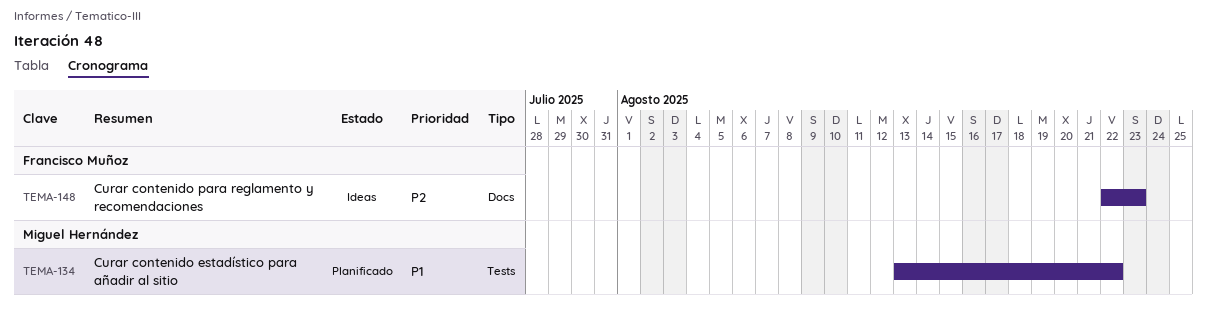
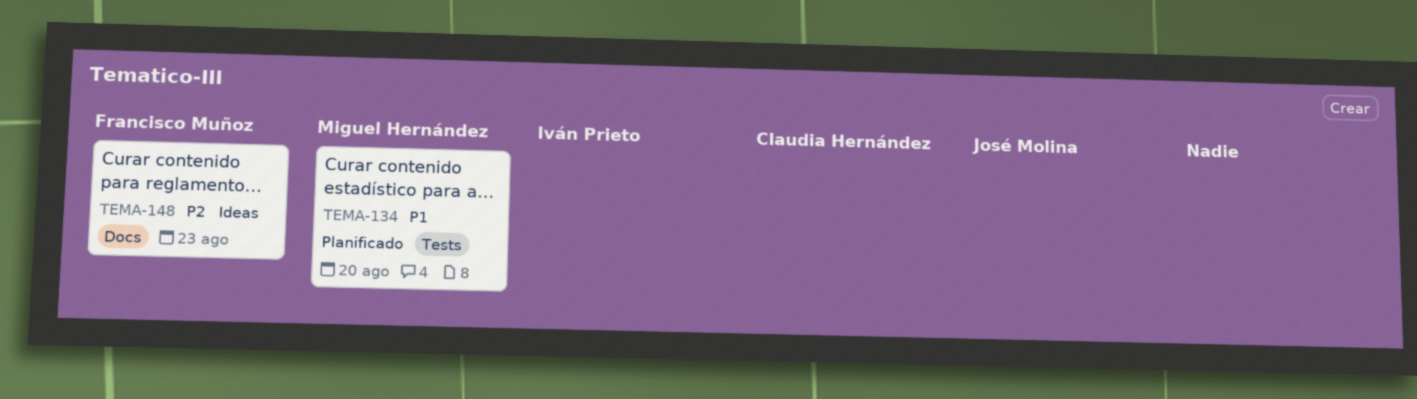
TEMA-134, due: Aug 22 -> Aug 20

